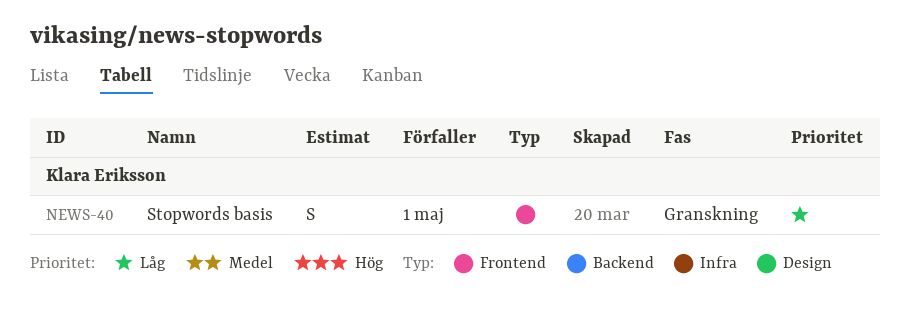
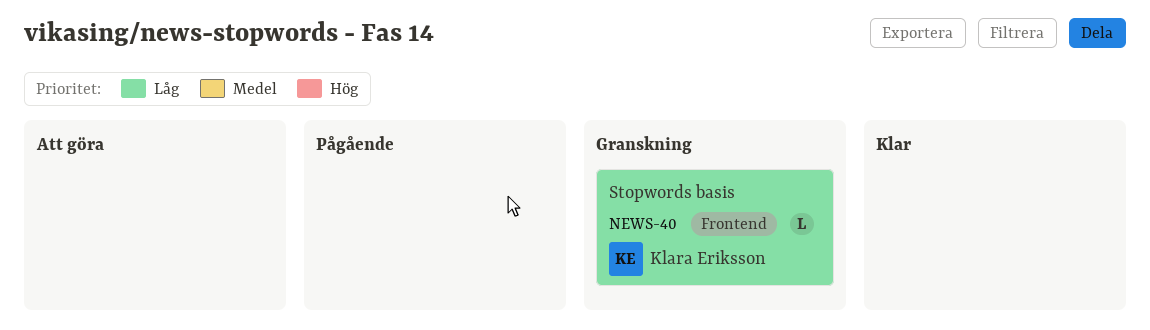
NEWS-40, estimate: S -> L

